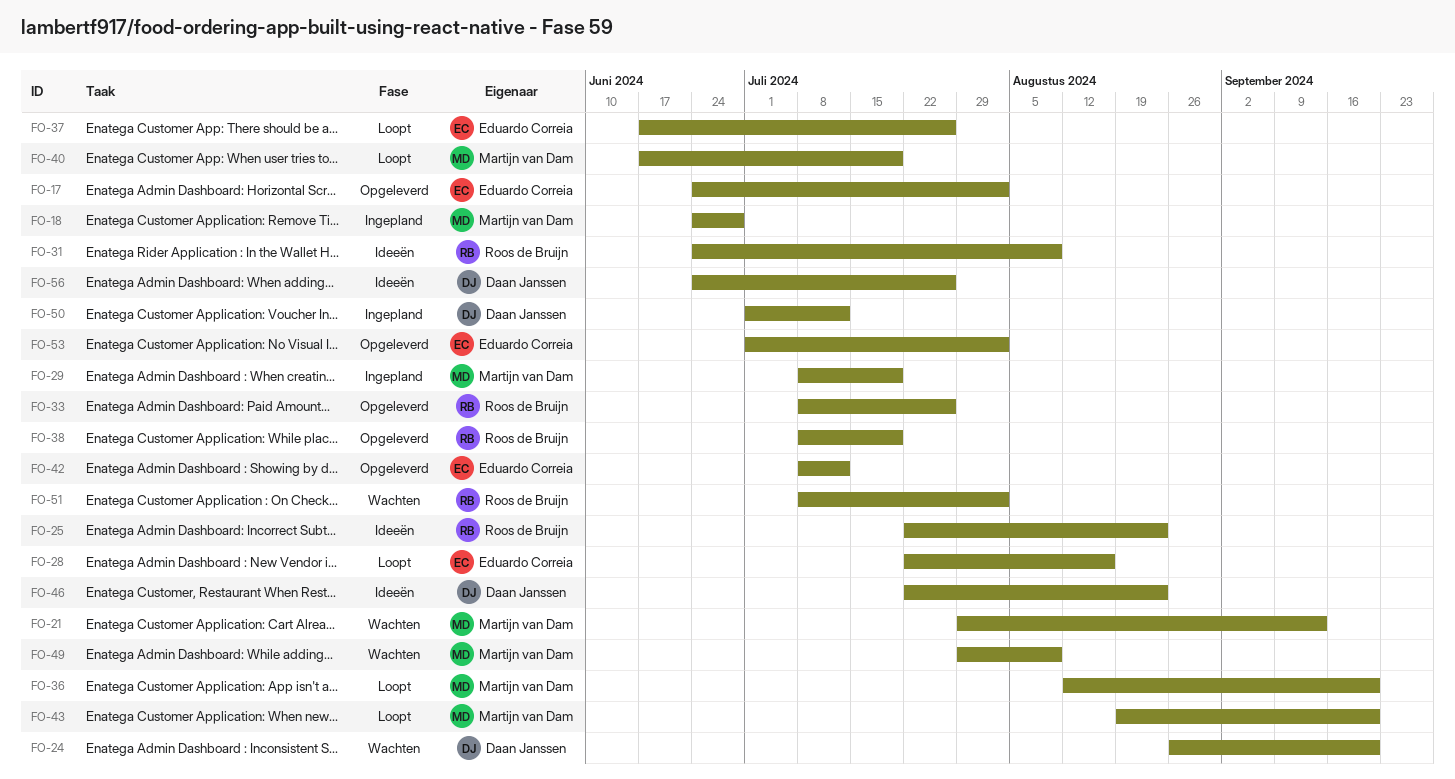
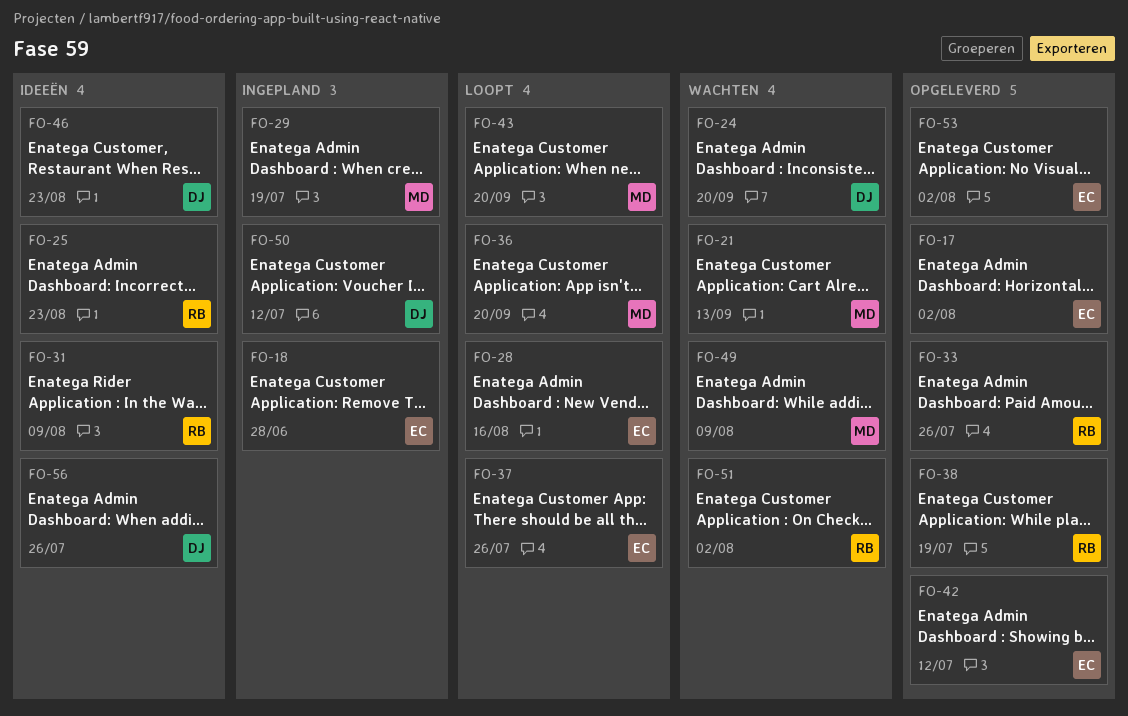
FO-18, owner: Martijn van Dam -> Eduardo Correia
FO-40: present -> none

